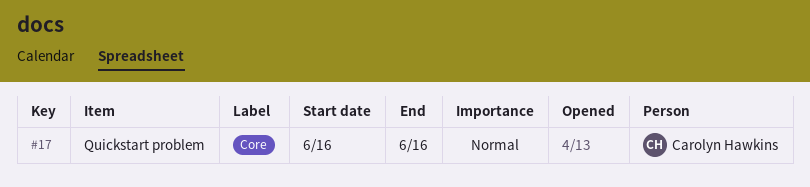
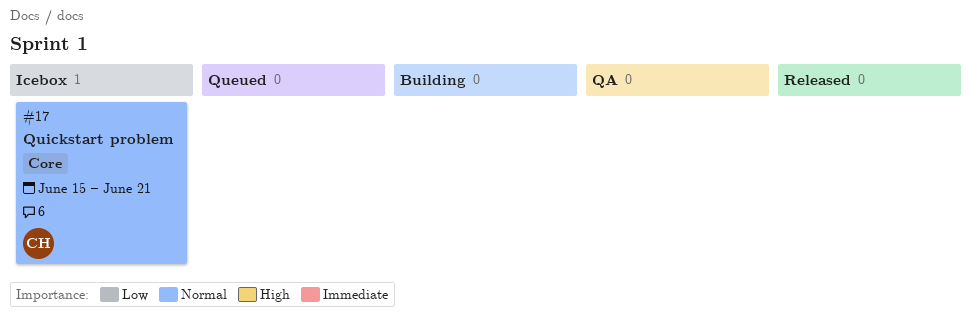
#17, start: Jun 16 -> Jun 15
#17, due: Jun 16 -> Jun 21

